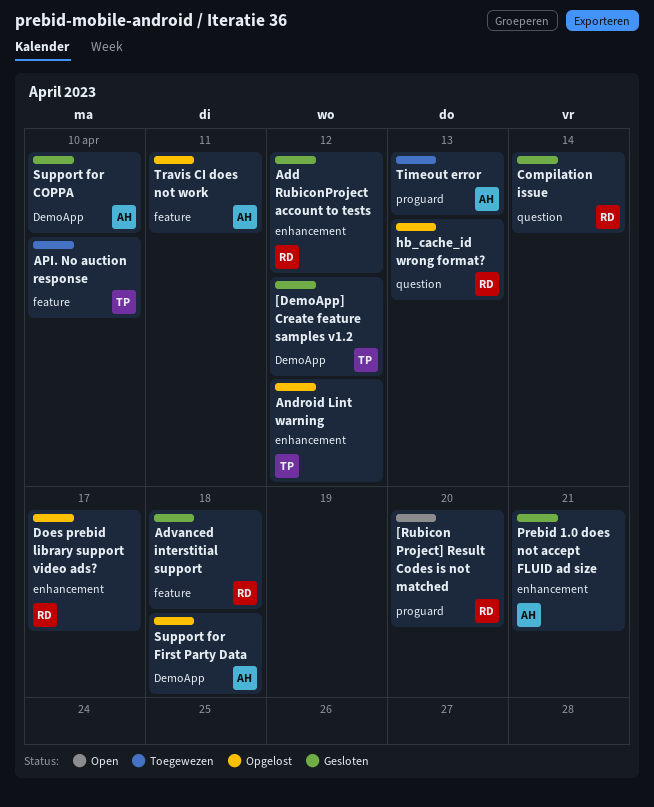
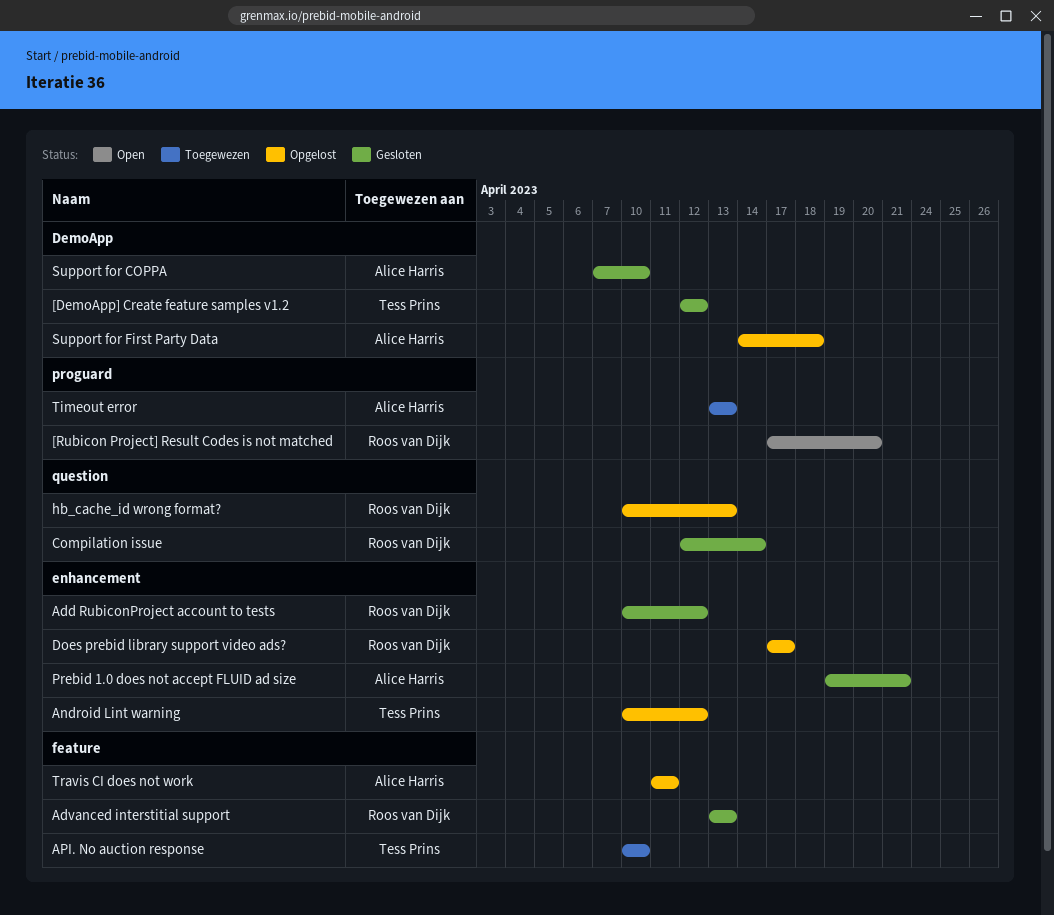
Advanced interstitial support, due: Apr 18 -> Apr 13

